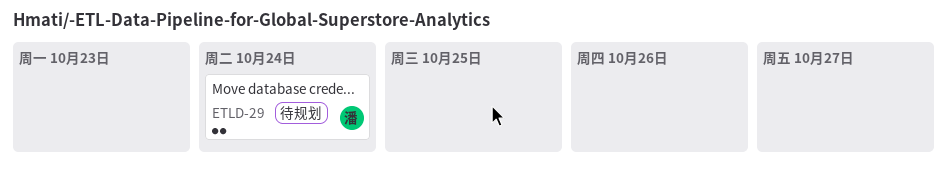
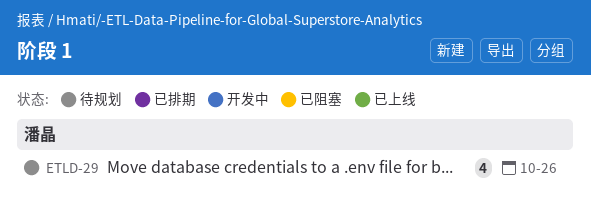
ETLD-29, estimate: 2 -> 4
ETLD-29, day: Oct 24 -> Oct 26

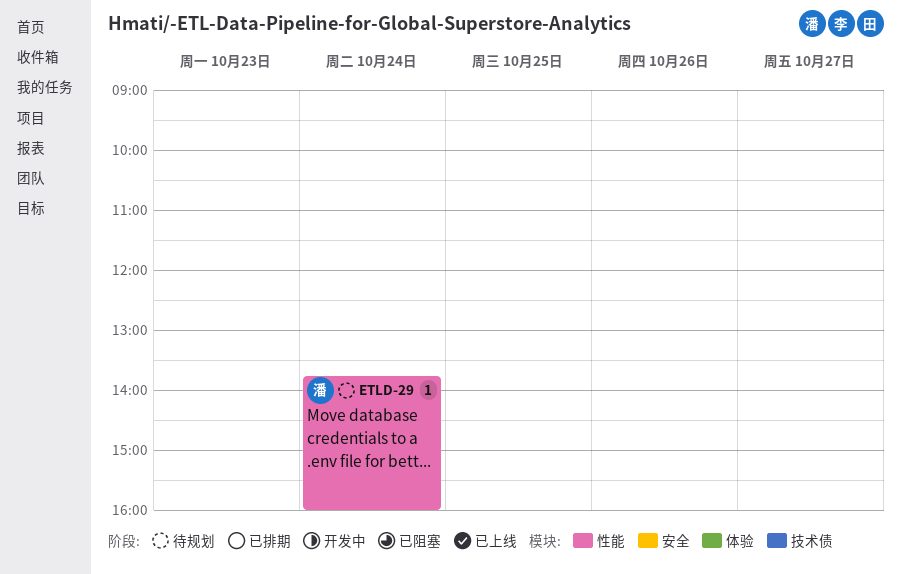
ETLD-29, estimate: 4 -> 1
ETLD-29, day: Oct 26 -> Oct 24

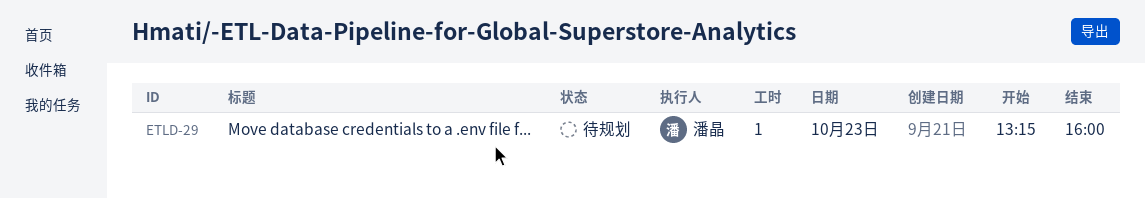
ETLD-29, day: Oct 24 -> Oct 23
ETLD-29, begins: 13:45 -> 13:15

